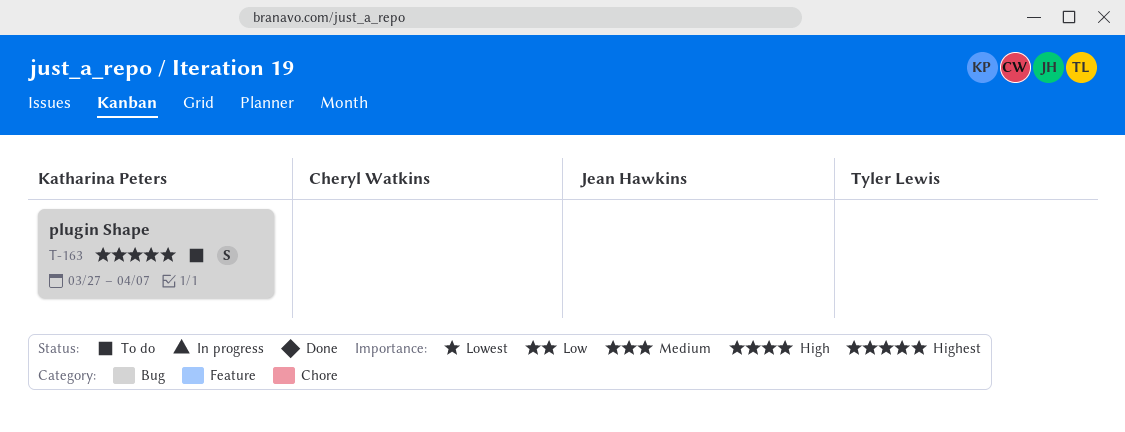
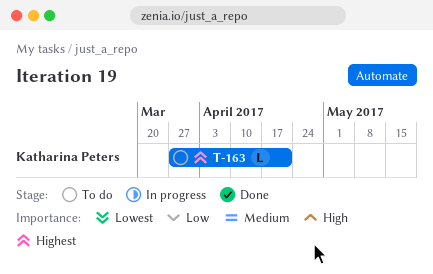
T-163, estimate: S -> L
T-163, due: Apr 7 -> Apr 21

